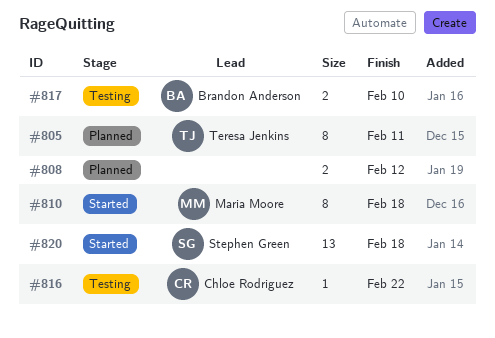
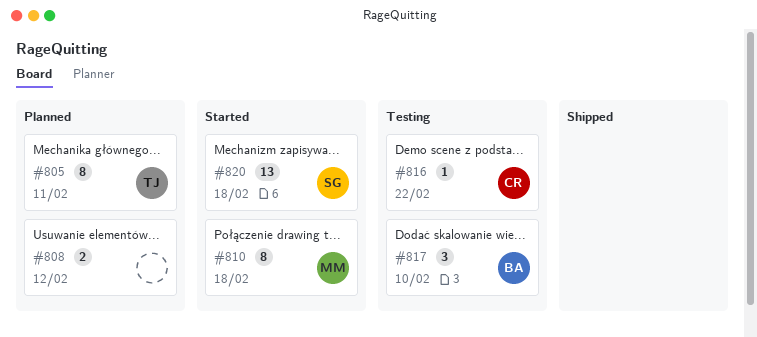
#817, estimate: 2 -> 3

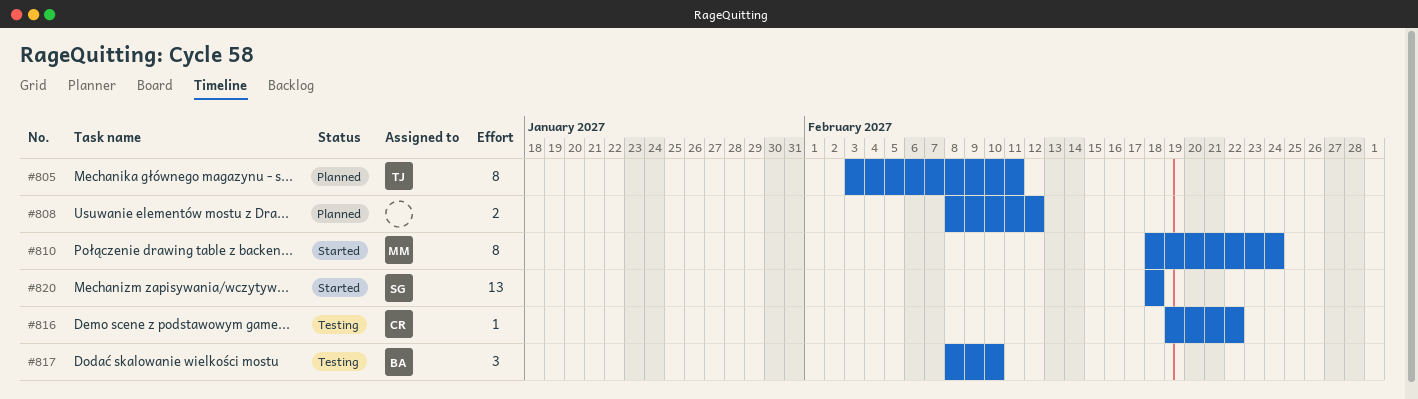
#810, due: Feb 18 -> Feb 24

